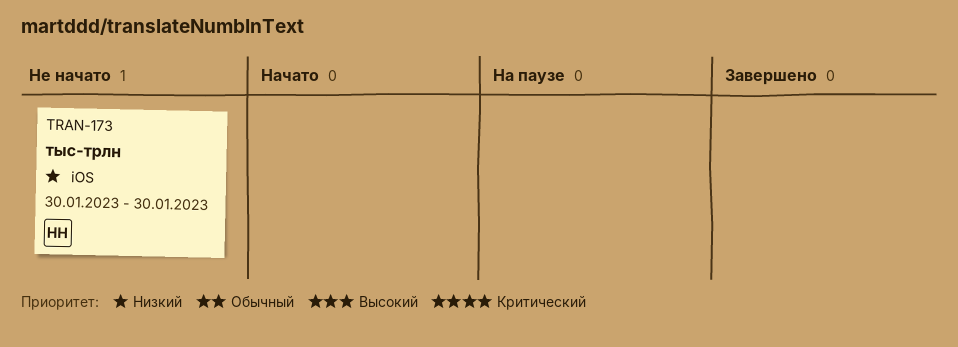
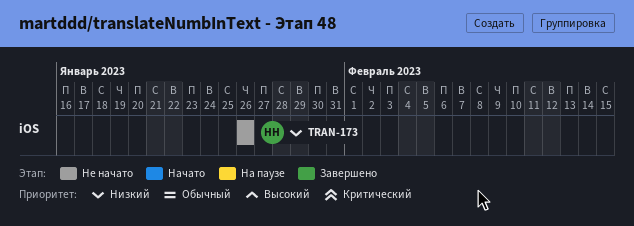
TRAN-173, start: Jan 30 -> Jan 26
TRAN-173, due: Jan 30 -> Jan 26

